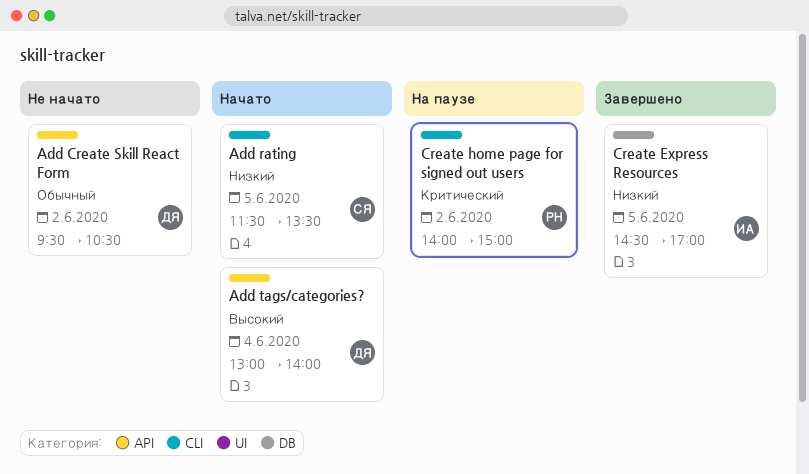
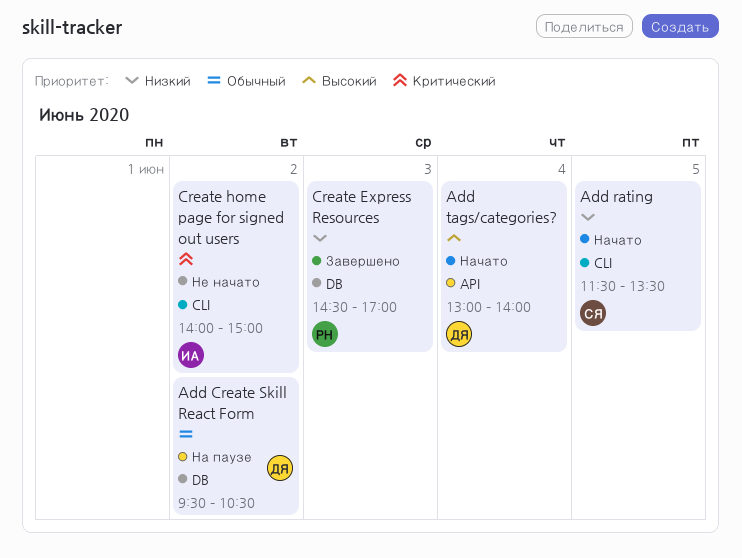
Add Create Skill React Form, status: Не начато -> На паузе
Add Create Skill React Form, label: API -> DB
Create Express Resources, owner: ИА -> РН
Create Express Resources, day: Jun 5 -> Jun 3
Create home page for signed out users, status: На паузе -> Не начато
Create home page for signed out users, owner: РН -> ИА

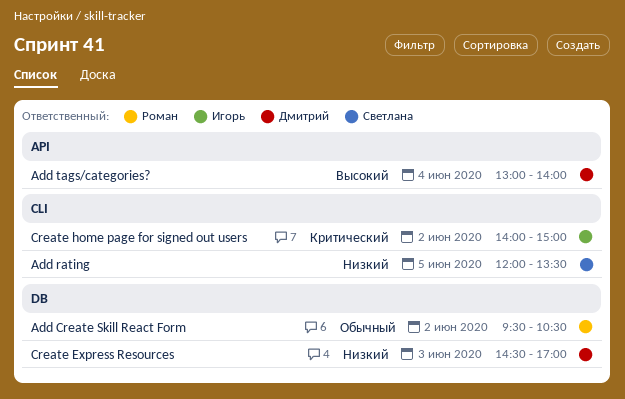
Add Create Skill React Form, owner: Дмитрий -> Роман
Add rating, begins: 11:30 -> 12:00
Create Express Resources, owner: Роман -> Дмитрий

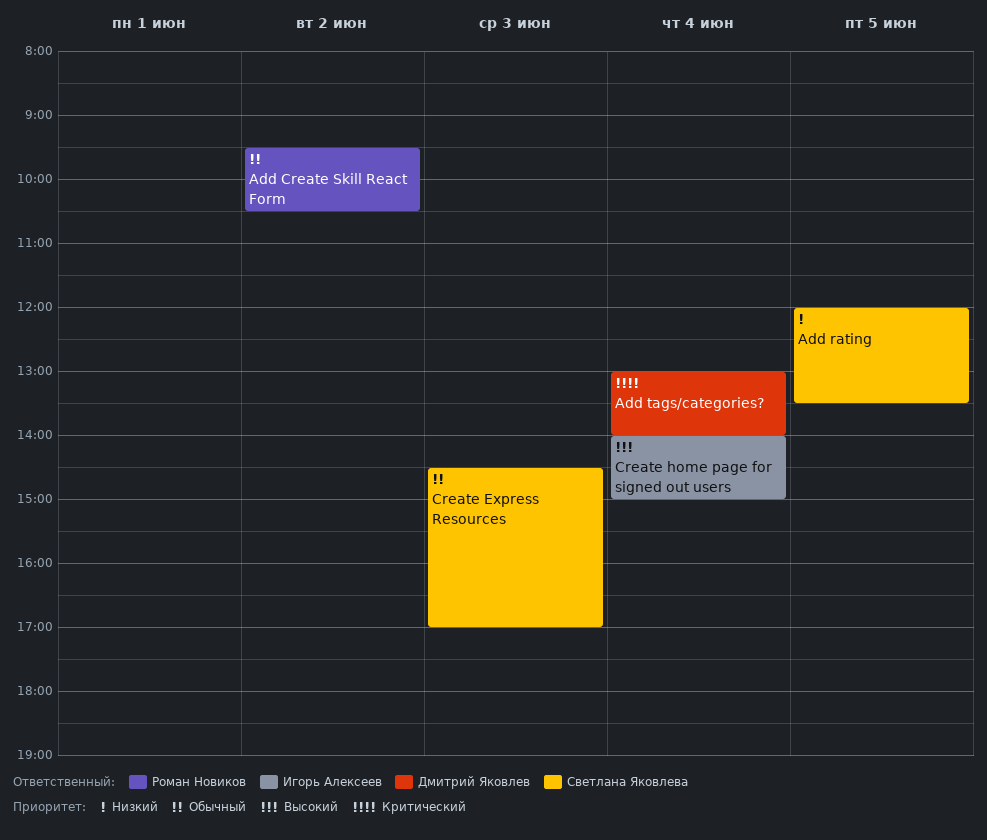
Add tags/categories?, priority: Высокий -> Критический
Create Express Resources, owner: Дмитрий Яковлев -> Светлана Яковлева
Create Express Resources, priority: Низкий -> Обычный
Create home page for signed out users, priority: Критический -> Высокий
Create home page for signed out users, day: Jun 2 -> Jun 4

